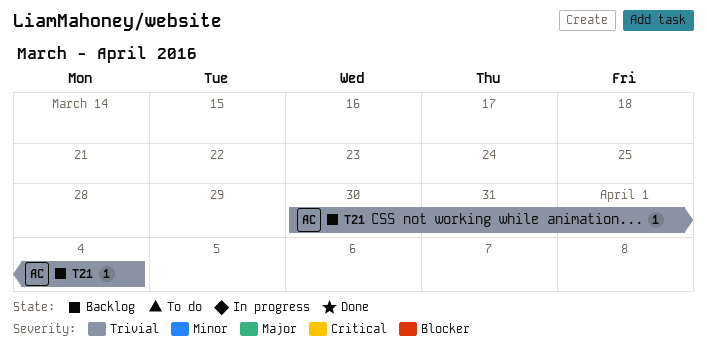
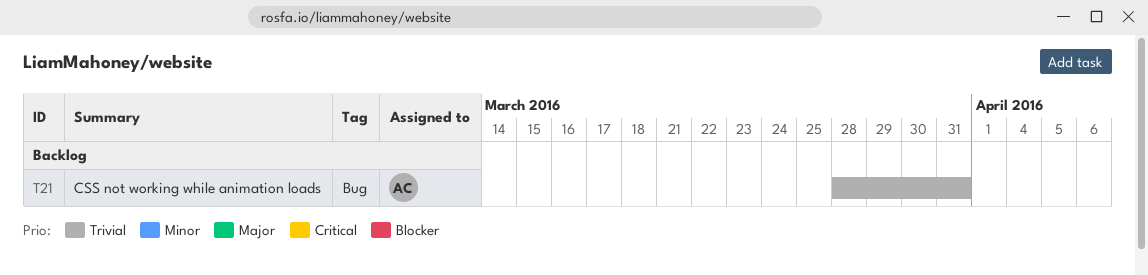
T21, start: Mar 30 -> Mar 28
T21, due: Apr 4 -> Mar 31

